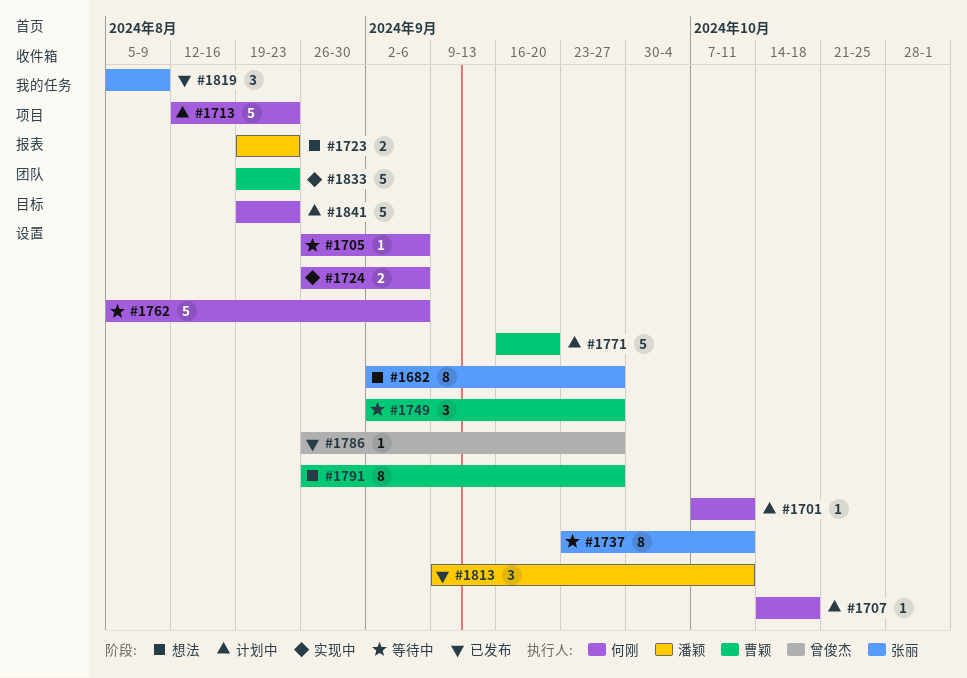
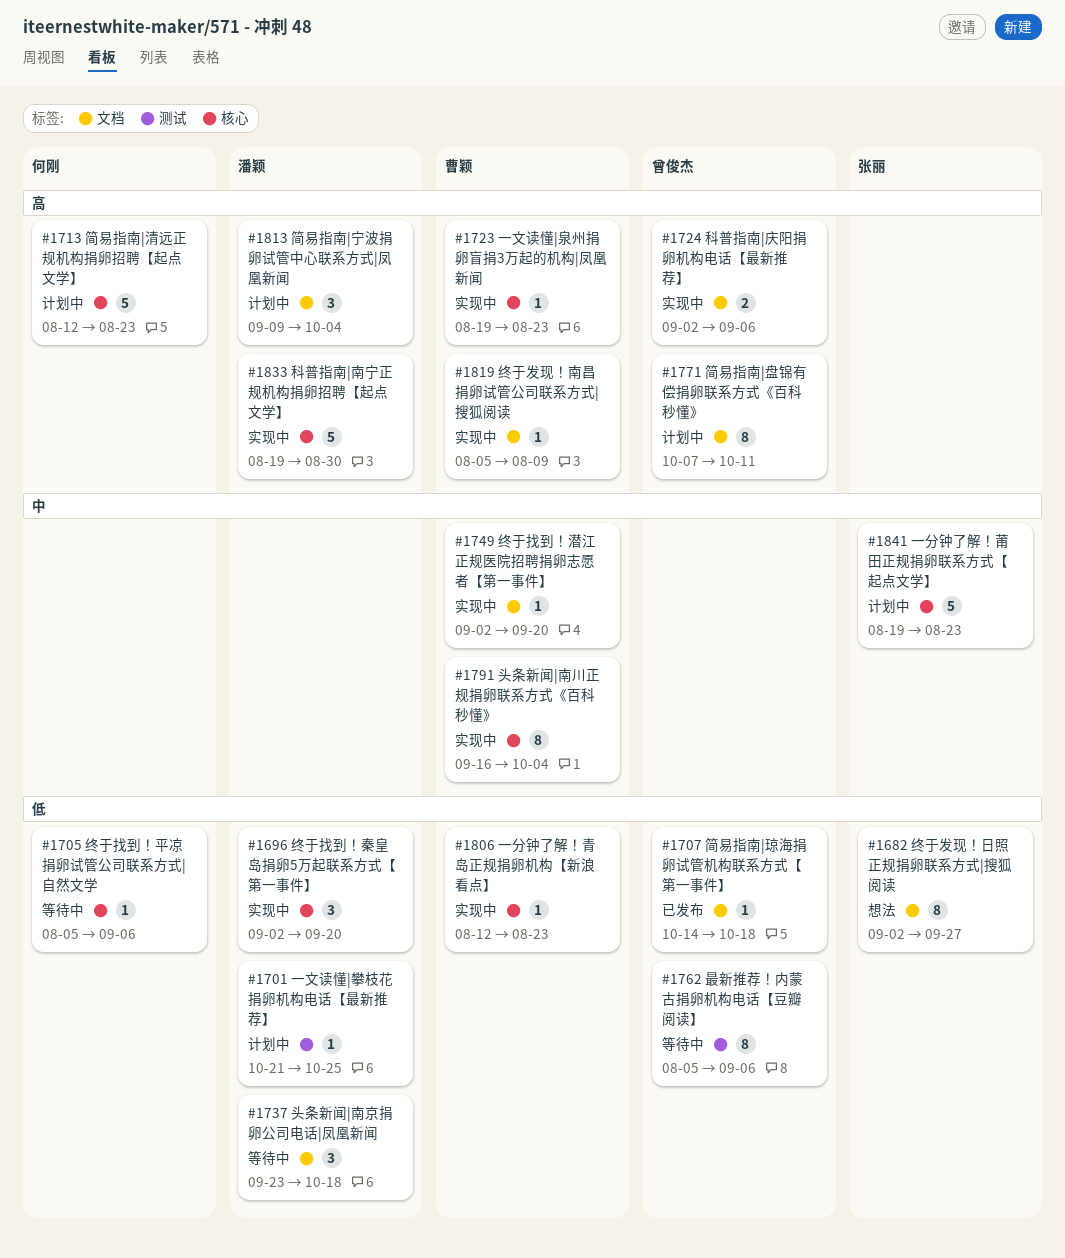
#1696: none -> present
#1701, owner: 何刚 -> 潘颖
#1701, start: Oct 7 -> Oct 21
#1701, due: Oct 11 -> Oct 25
#1705, start: Aug 26 -> Aug 5
#1707, status: 计划中 -> 已发布
#1707, owner: 何刚 -> 曾俊杰
#1723, status: 想法 -> 实现中
#1723, owner: 潘颖 -> 曹颖
#1723, estimate: 2 -> 1
#1724, owner: 何刚 -> 曾俊杰
#1724, start: Aug 26 -> Sep 2
#1737, owner: 张丽 -> 潘颖
#1737, estimate: 8 -> 3
#1737, due: Oct 11 -> Oct 18
#1749, status: 等待中 -> 实现中
#1749, estimate: 3 -> 1
#1749, due: Sep 27 -> Sep 20
#1762, owner: 何刚 -> 曾俊杰
#1762, estimate: 5 -> 8
#1771, owner: 曹颖 -> 曾俊杰
#1771, estimate: 5 -> 8
#1771, start: Sep 16 -> Oct 7
#1771, due: Sep 20 -> Oct 11
#1786: present -> none
#1791, status: 想法 -> 实现中
#1791, start: Aug 26 -> Sep 16
#1791, due: Sep 27 -> Oct 4
#1806: none -> present
#1813, status: 已发布 -> 计划中
#1813, due: Oct 11 -> Oct 4
#1819, status: 已发布 -> 实现中
#1819, owner: 张丽 -> 曹颖
#1819, estimate: 3 -> 1
#1833, owner: 曹颖 -> 潘颖
#1833, due: Aug 23 -> Aug 30
#1841, owner: 何刚 -> 张丽

